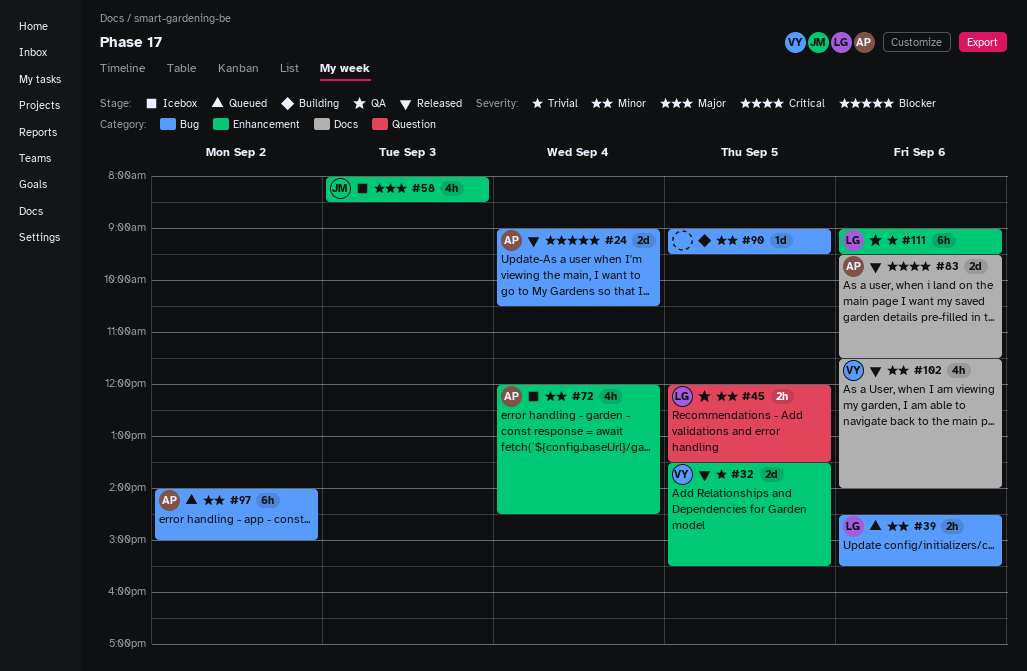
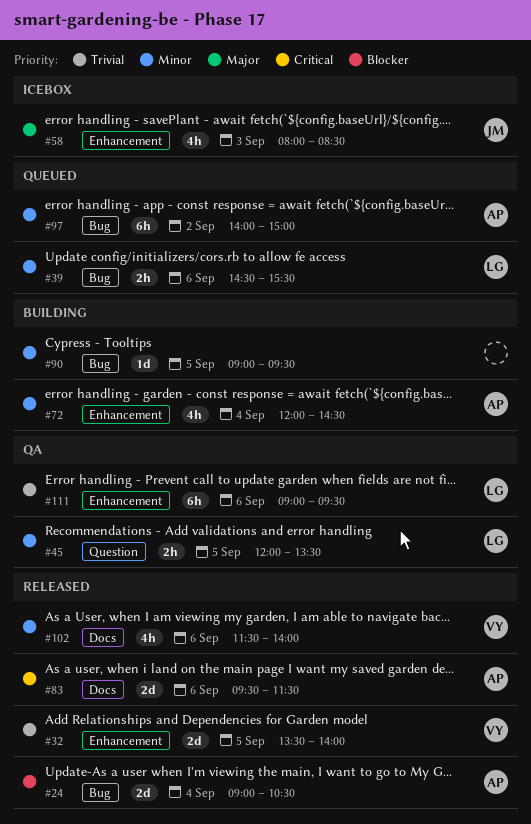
#32, ends: 15:30 -> 14:00
#72, status: Icebox -> Building

